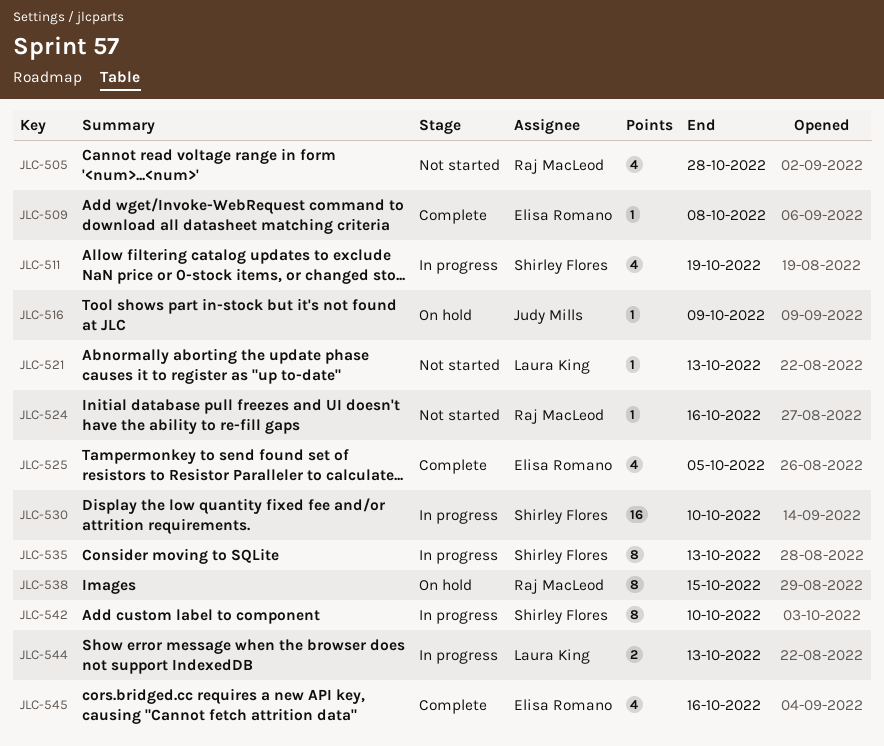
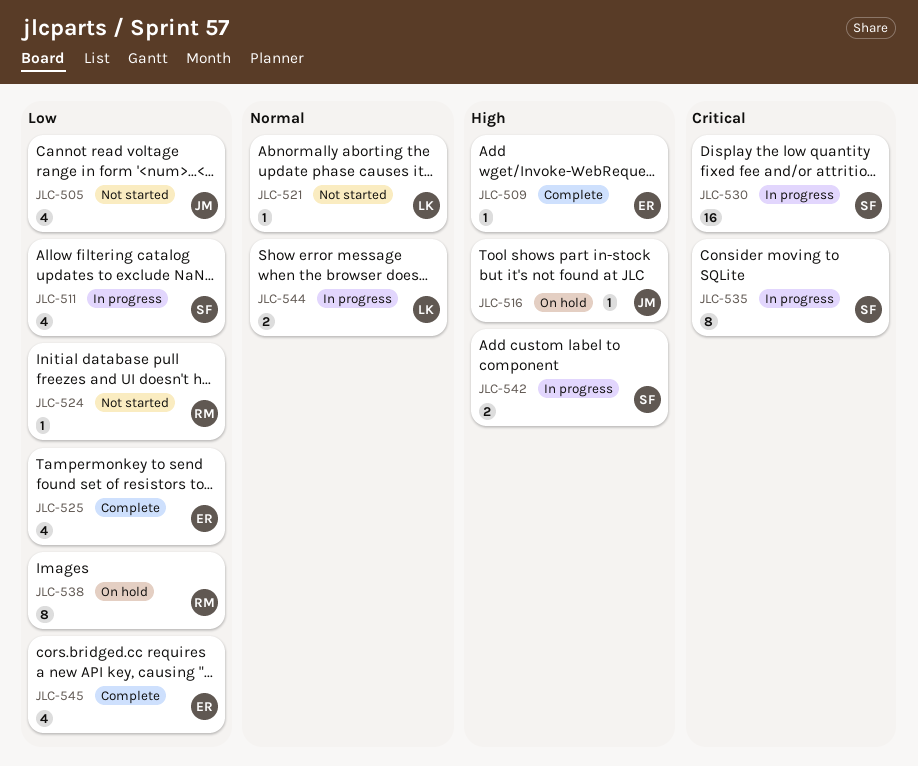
JLC-505, owner: Raj MacLeod -> Judy Mills
JLC-542, estimate: 8 -> 2

